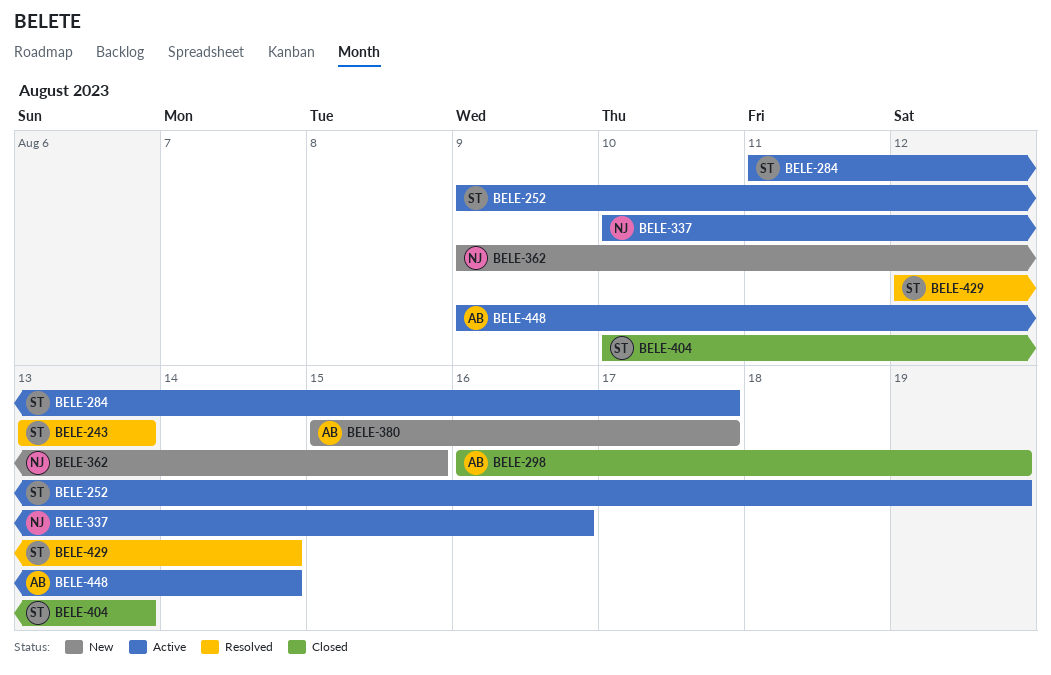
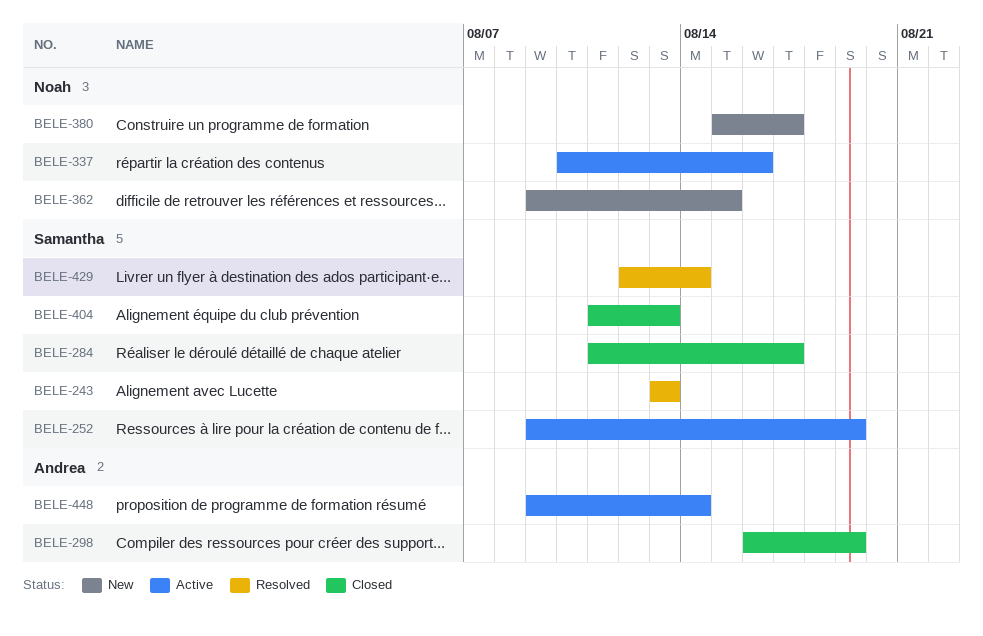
BELE-284, status: Active -> Closed
BELE-380, owner: Andrea -> Noah
BELE-404, start: Aug 10 -> Aug 11

